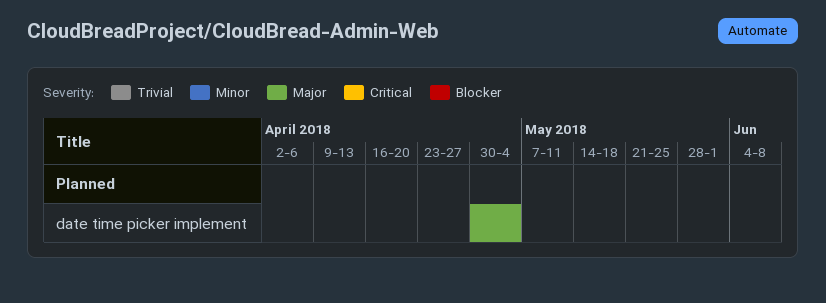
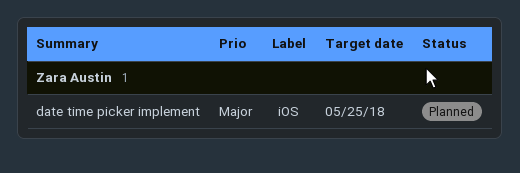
date time picker implement, due: May 4 -> May 25

